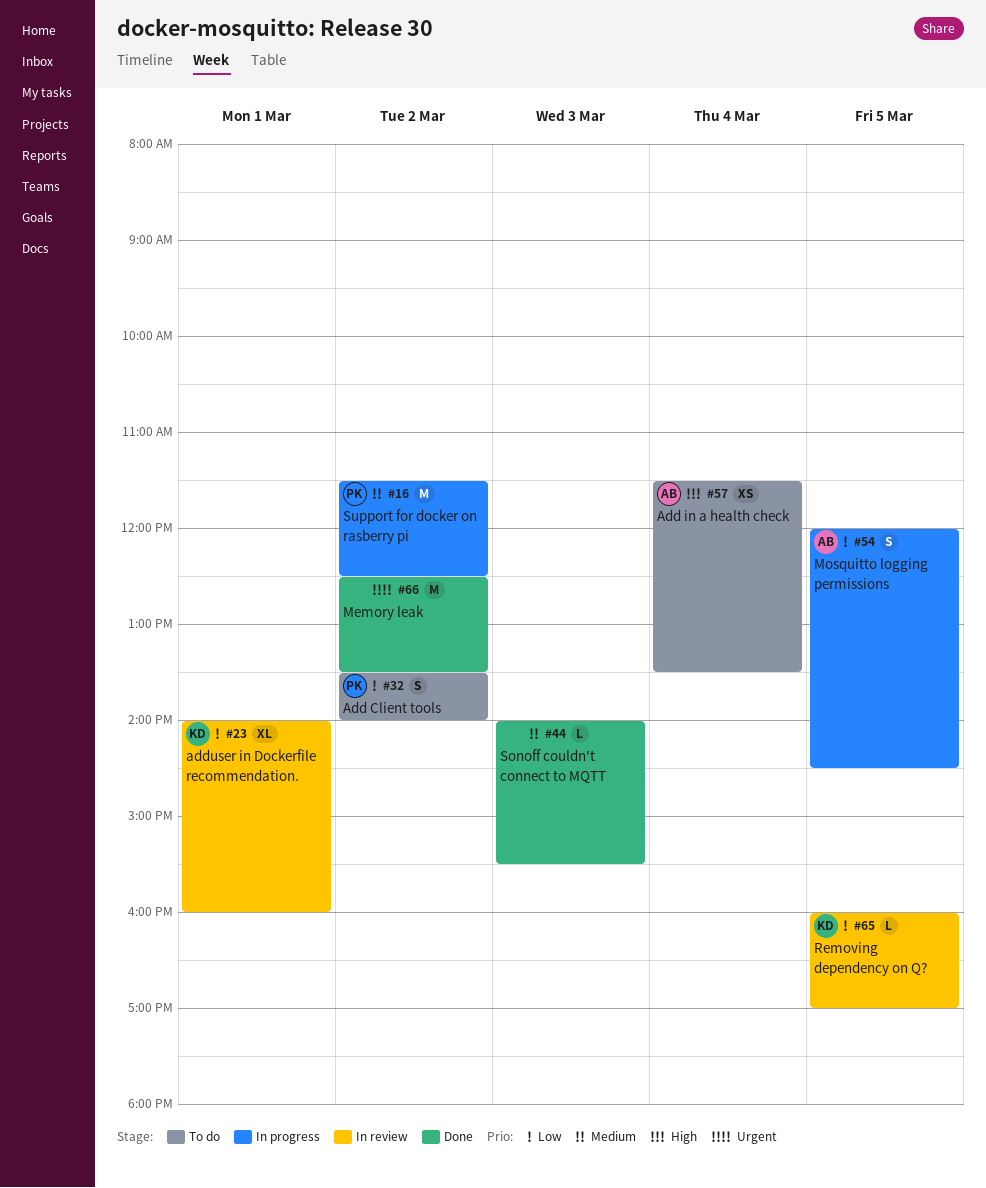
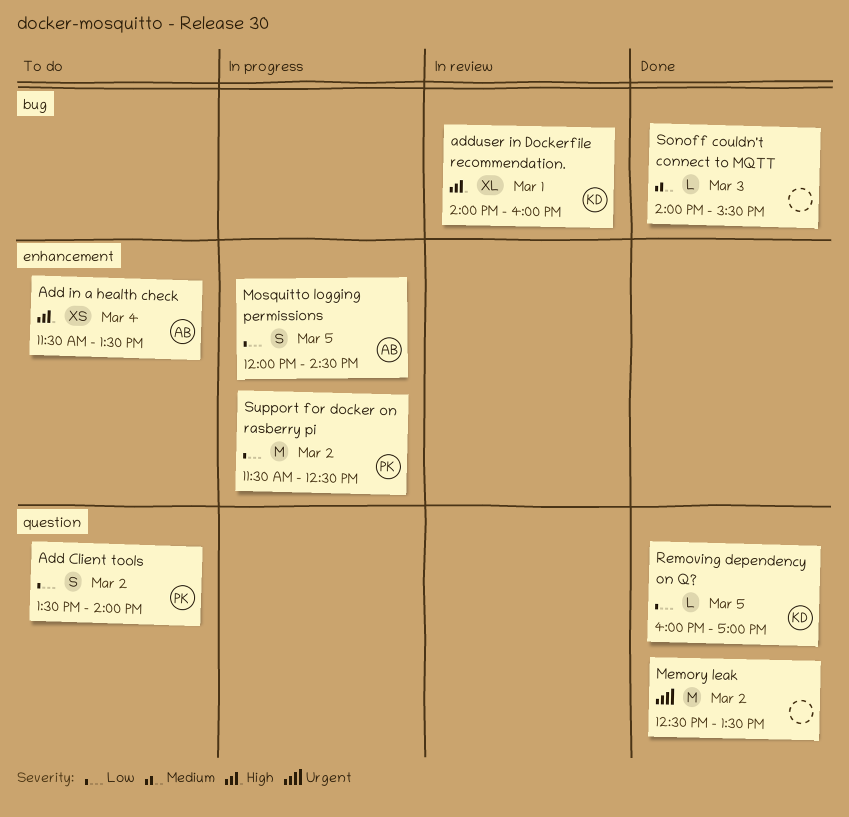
adduser in Dockerfile recommendation., priority: Low -> High
Removing dependency on Q?, status: In review -> Done
Support for docker on rasberry pi, priority: Medium -> Low

